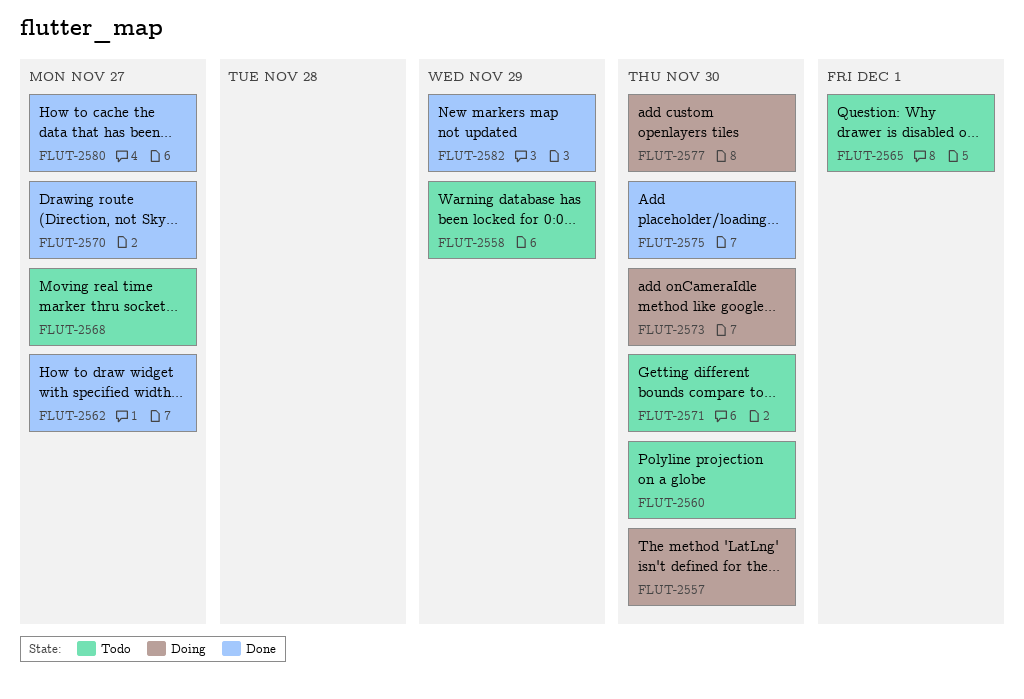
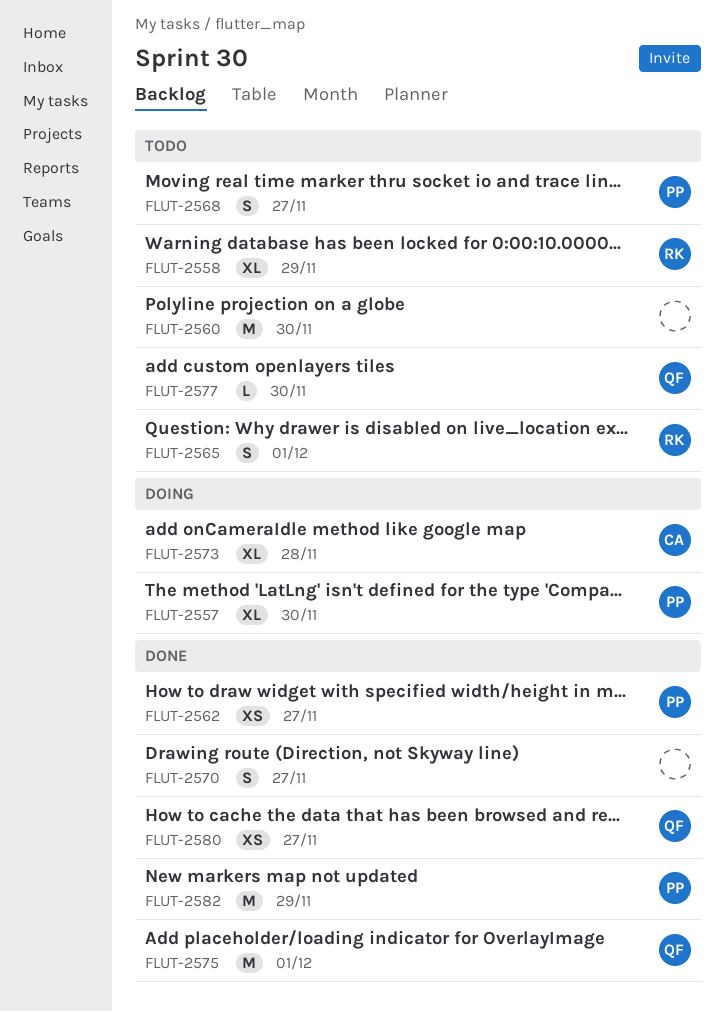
FLUT-2571: present -> none
FLUT-2573, due: Nov 30 -> Nov 28
FLUT-2575, due: Nov 30 -> Dec 1
FLUT-2577, status: Doing -> Todo

